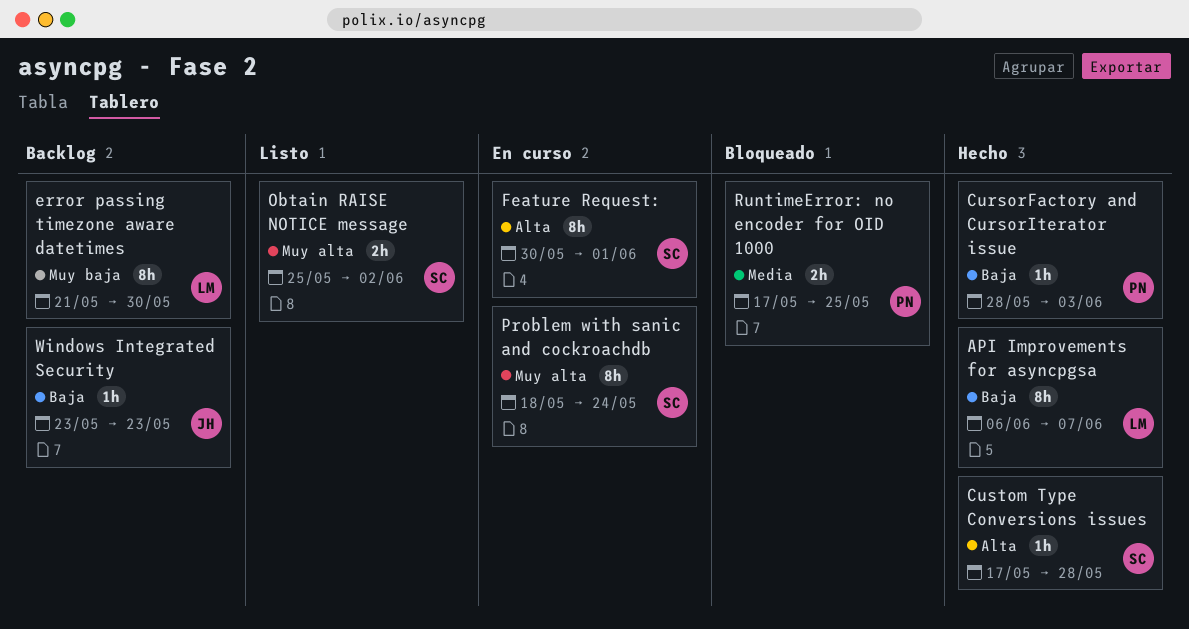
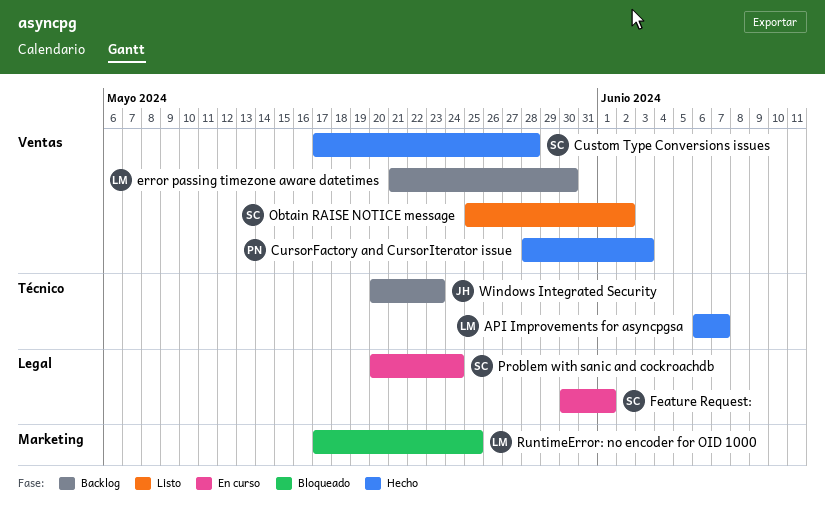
Problem with sanic and cockroachdb, start: May 18 -> May 20
RuntimeError: no encoder for OID 1000, owner: PN -> LM
Windows Integrated Security, start: May 23 -> May 20

